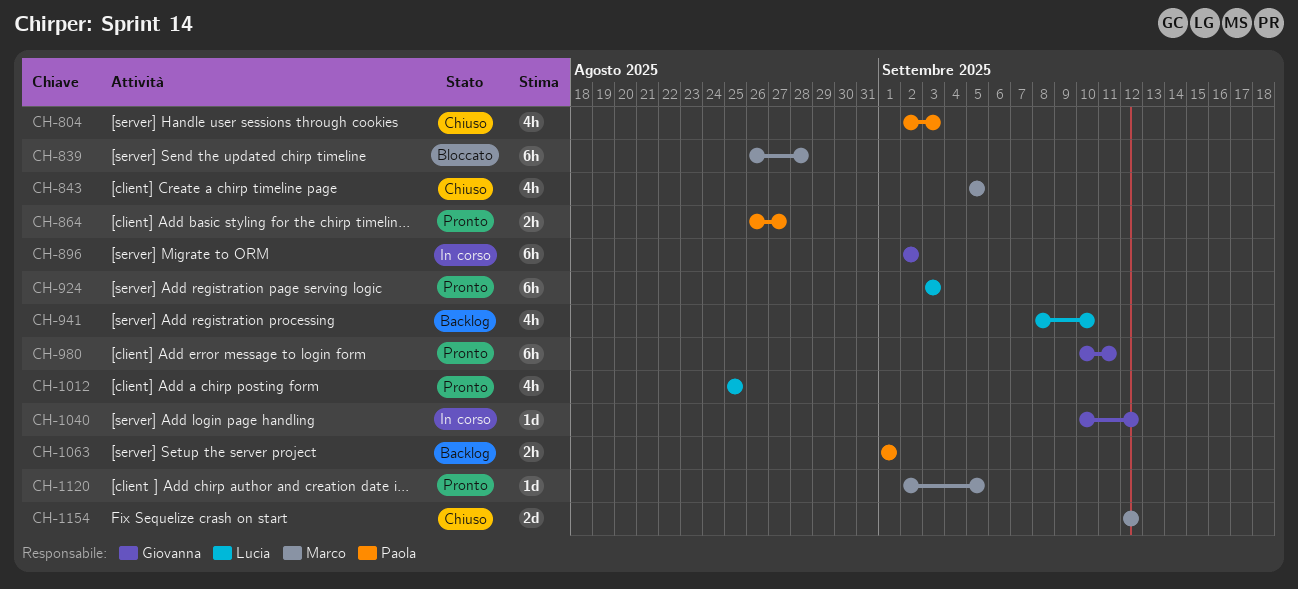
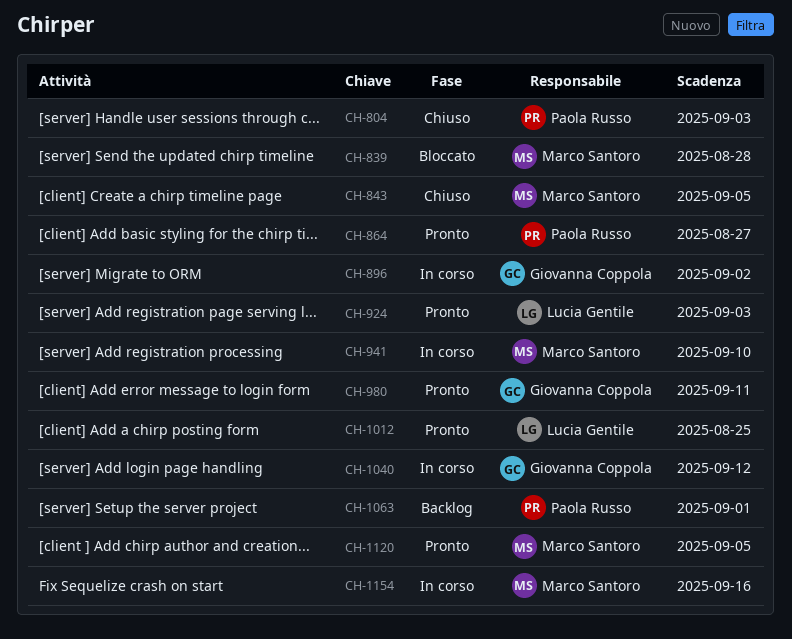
CH-941, status: Backlog -> In corso
CH-941, owner: Lucia Gentile -> Marco Santoro
CH-1154, status: Chiuso -> In corso
CH-1154, due: Sep 12 -> Sep 16

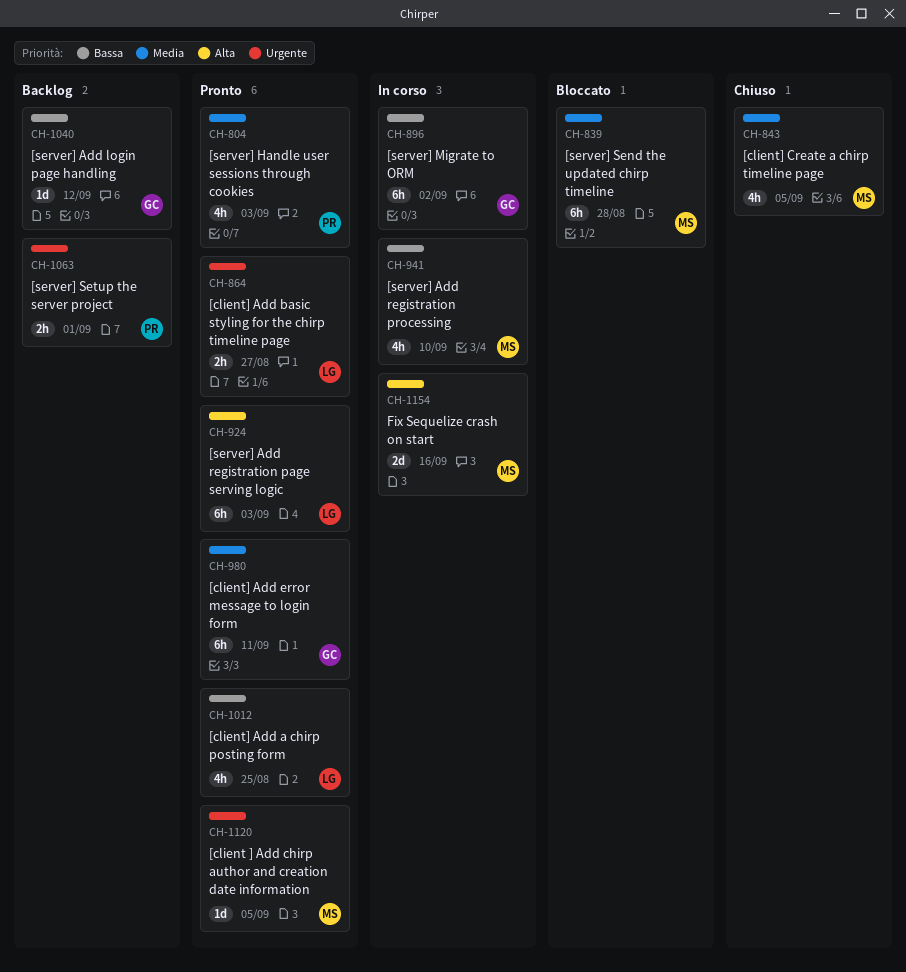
CH-804, status: Chiuso -> Pronto
CH-864, owner: Paola Russo -> Lucia Gentile
CH-1040, status: In corso -> Backlog

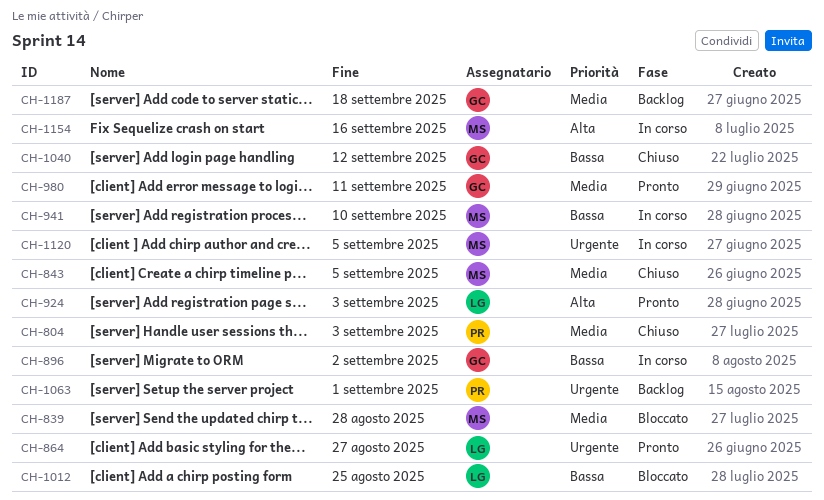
CH-804, status: Pronto -> Chiuso
CH-1012, status: Pronto -> Bloccato
CH-1040, status: Backlog -> Chiuso
CH-1120, status: Pronto -> In corso
CH-1187: none -> present

